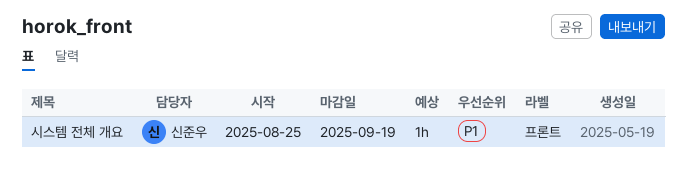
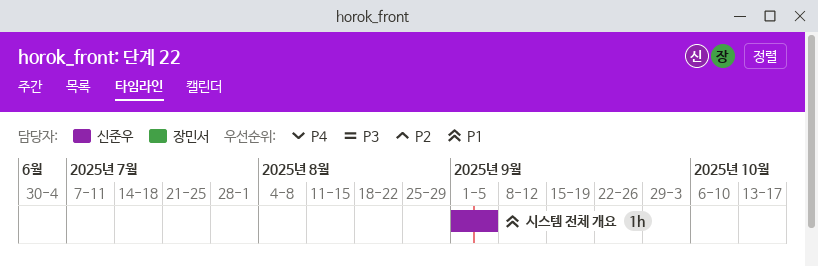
시스템 전체 개요, start: Aug 25 -> Sep 1
시스템 전체 개요, due: Sep 19 -> Sep 5

